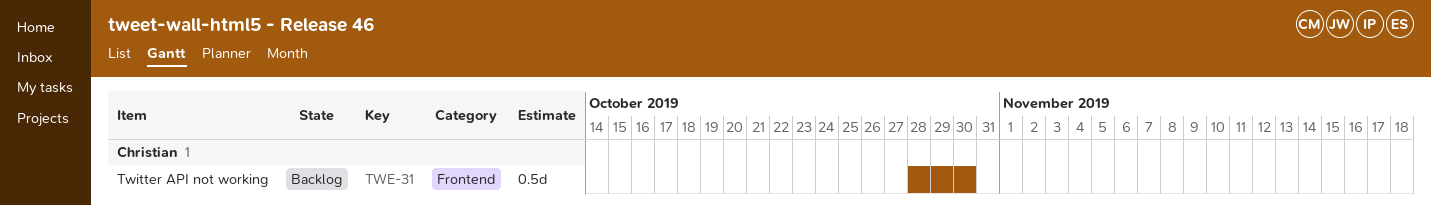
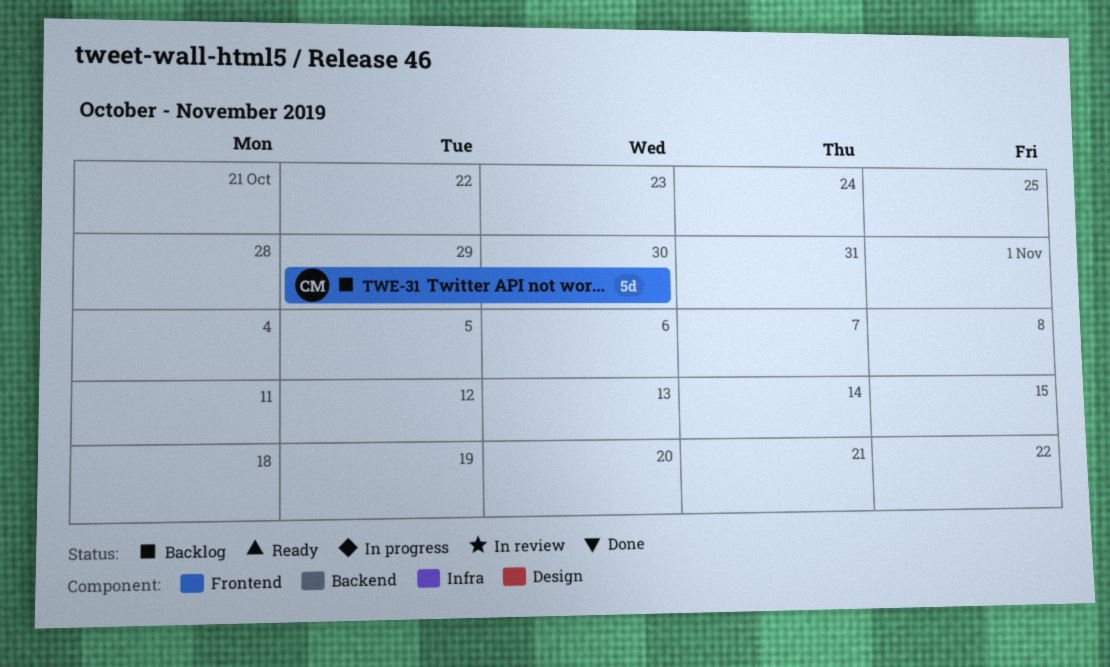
TWE-31, estimate: 0.5d -> 5d
TWE-31, start: Oct 28 -> Oct 29

